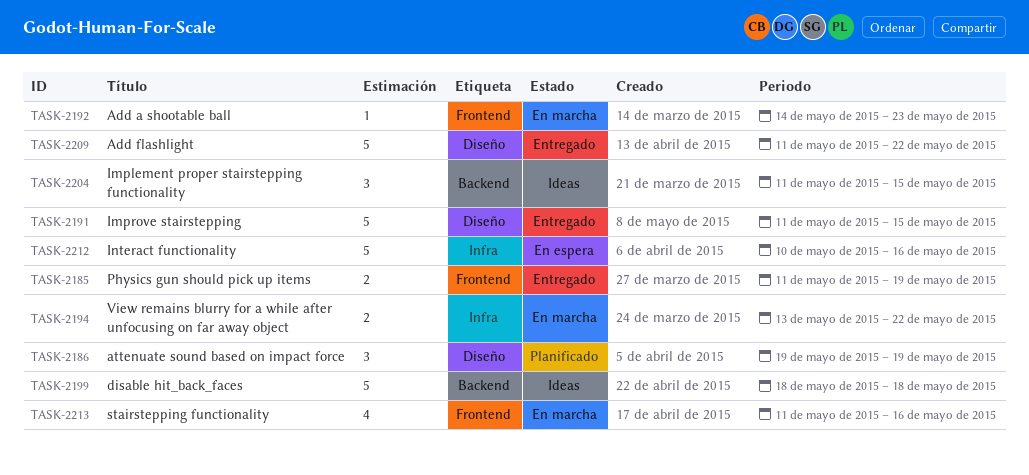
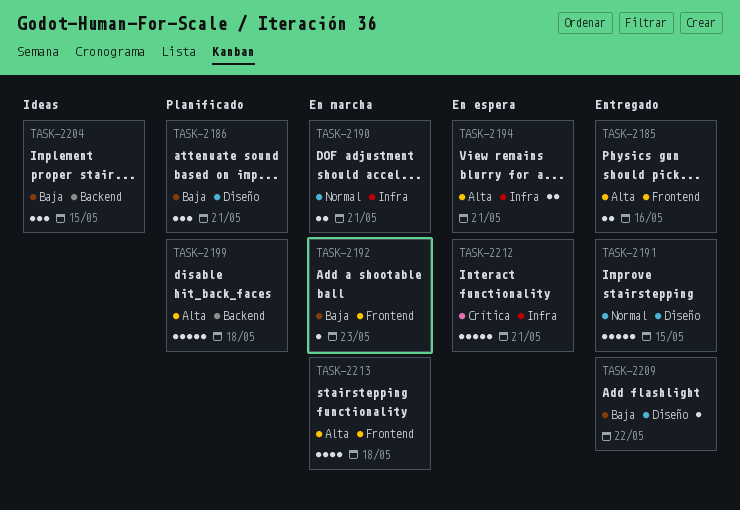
TASK-2185, due: May 19 -> May 16
TASK-2186, due: May 19 -> May 21
TASK-2190: none -> present
TASK-2194, status: En marcha -> En espera
TASK-2194, due: May 22 -> May 21
TASK-2199, status: Ideas -> Planificado
TASK-2209, estimate: 5 -> 1
TASK-2212, due: May 16 -> May 21
TASK-2213, due: May 16 -> May 18

